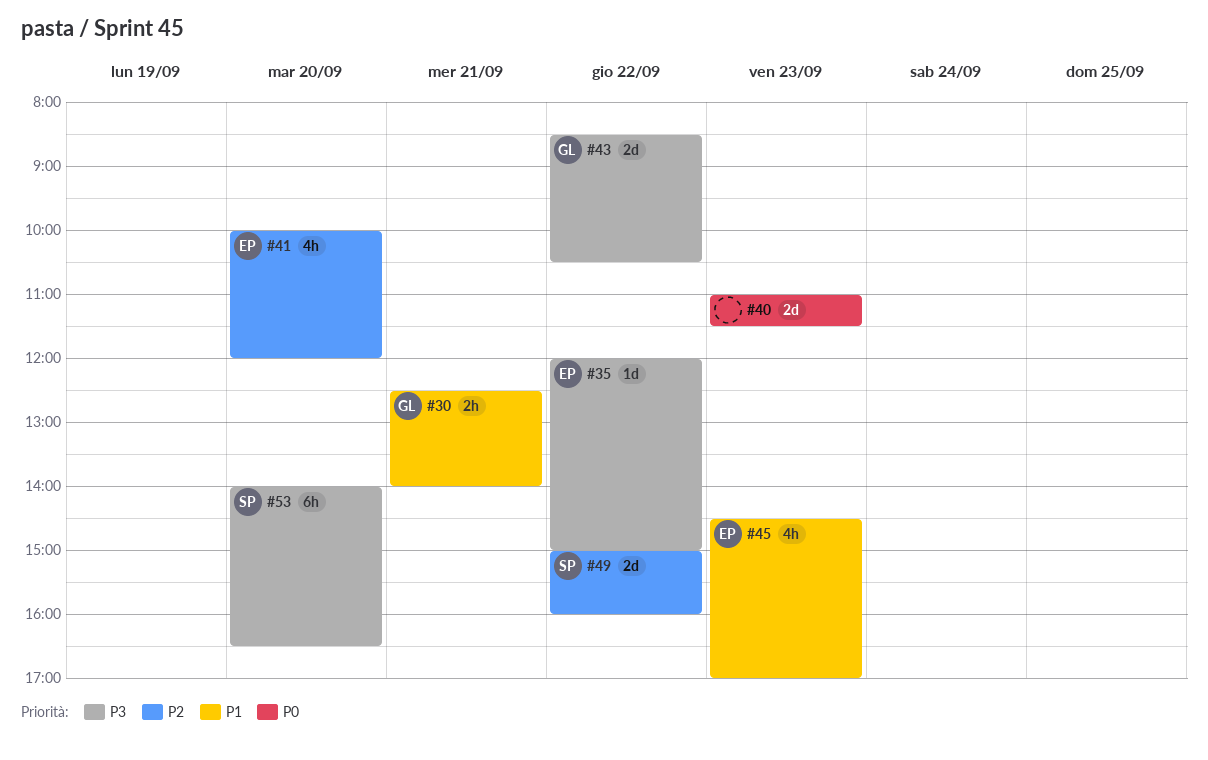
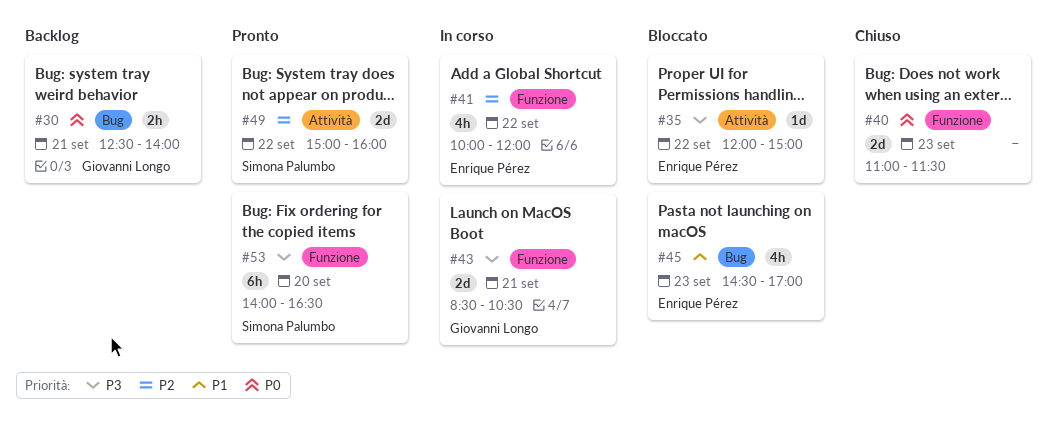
#30, priority: P1 -> P0
#41, day: Sep 20 -> Sep 22
#43, day: Sep 22 -> Sep 21

